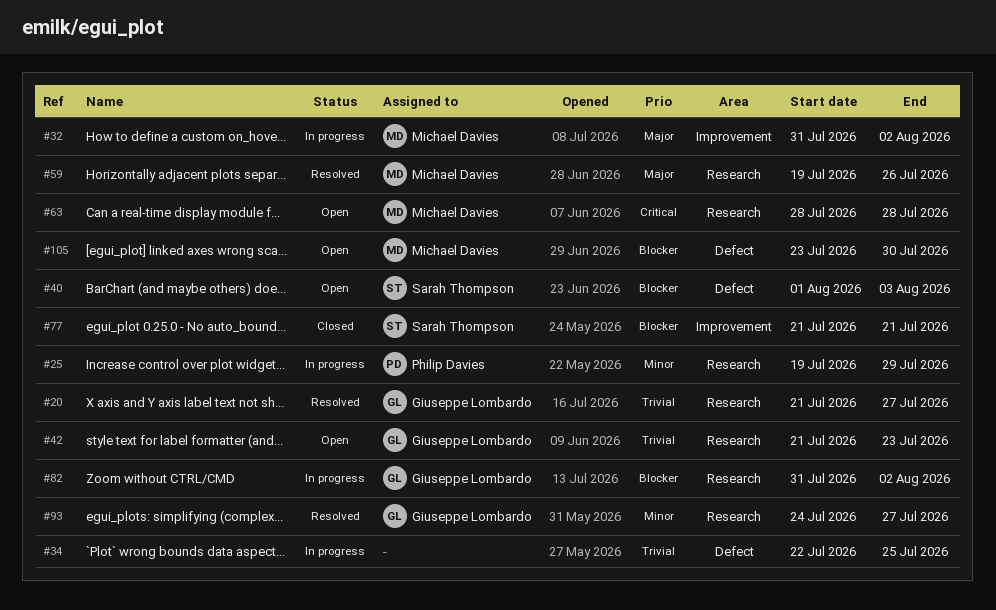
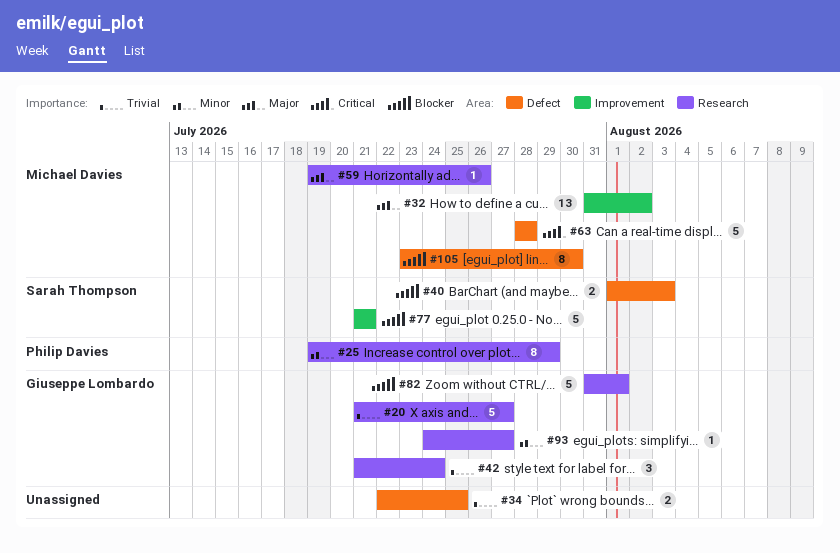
#42, due: Jul 23 -> Jul 24
#63, label: Research -> Defect
#82, due: Aug 2 -> Aug 1

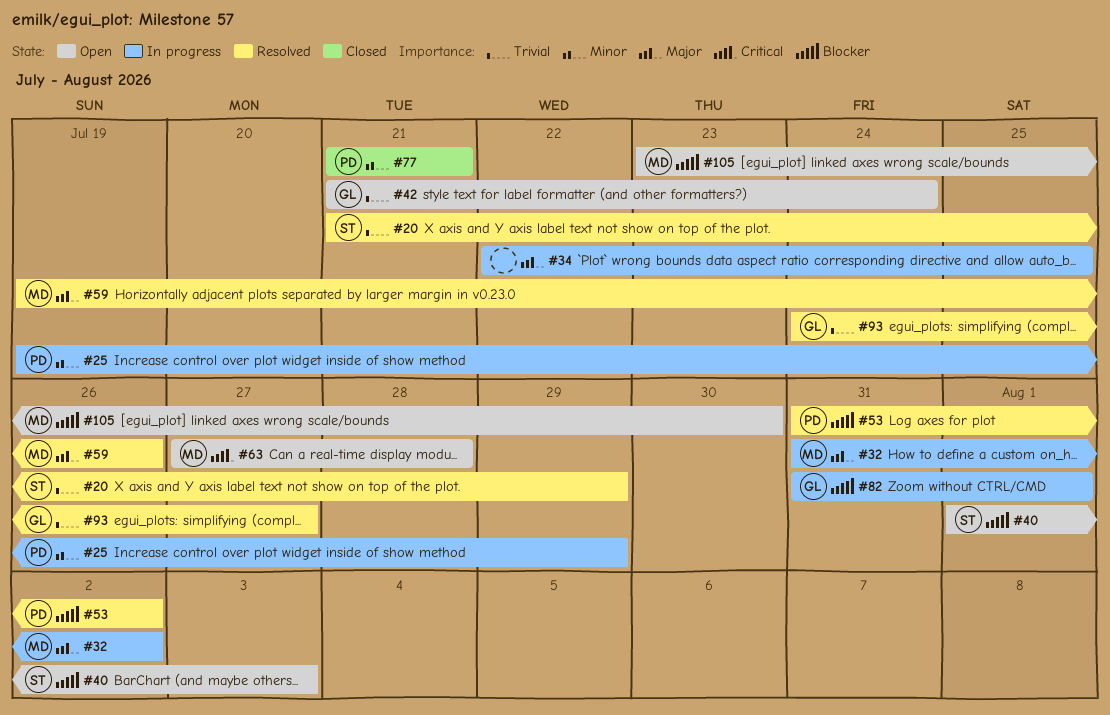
#20, owner: Giuseppe Lombardo -> Sarah Thompson
#20, due: Jul 27 -> Jul 29
#34, priority: Trivial -> Major
#53: none -> present
#63, start: Jul 28 -> Jul 27
#77, owner: Sarah Thompson -> Philip Davies
#77, priority: Blocker -> Minor
#93, priority: Minor -> Trivial

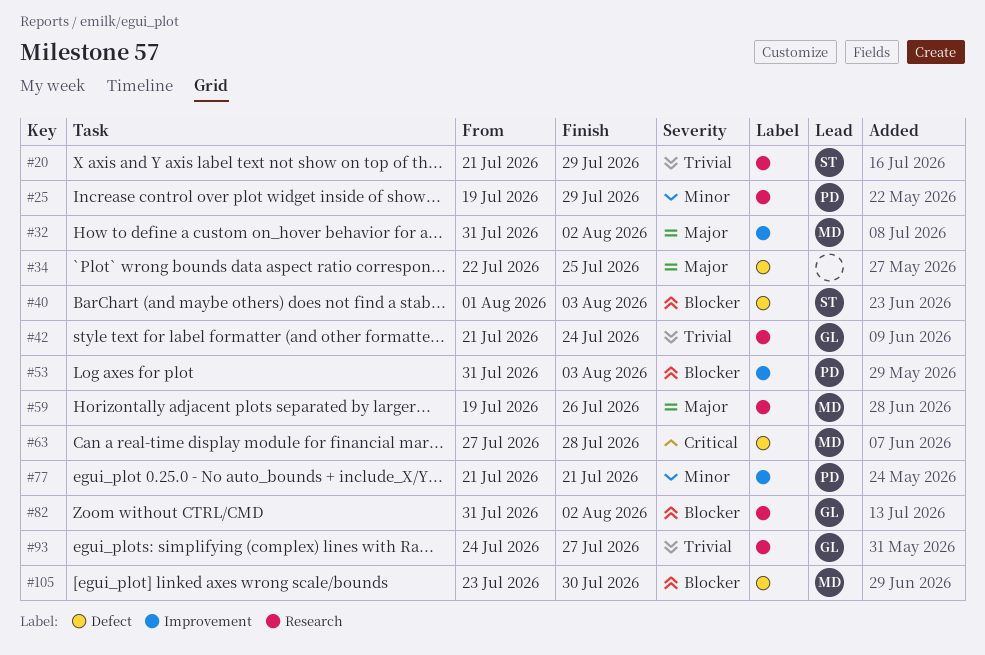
#53, due: Aug 2 -> Aug 3
#82, due: Aug 1 -> Aug 2

